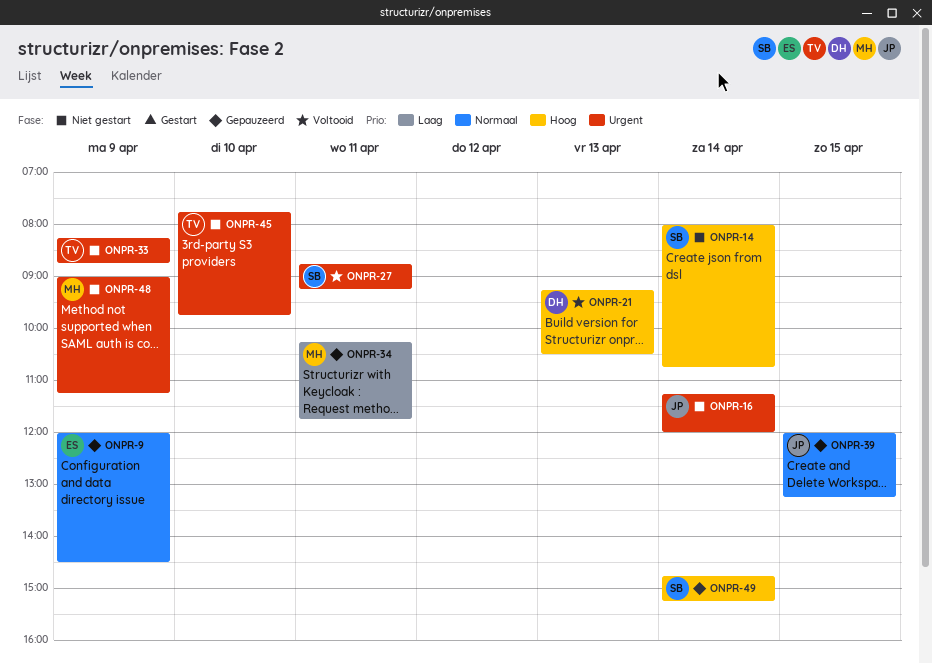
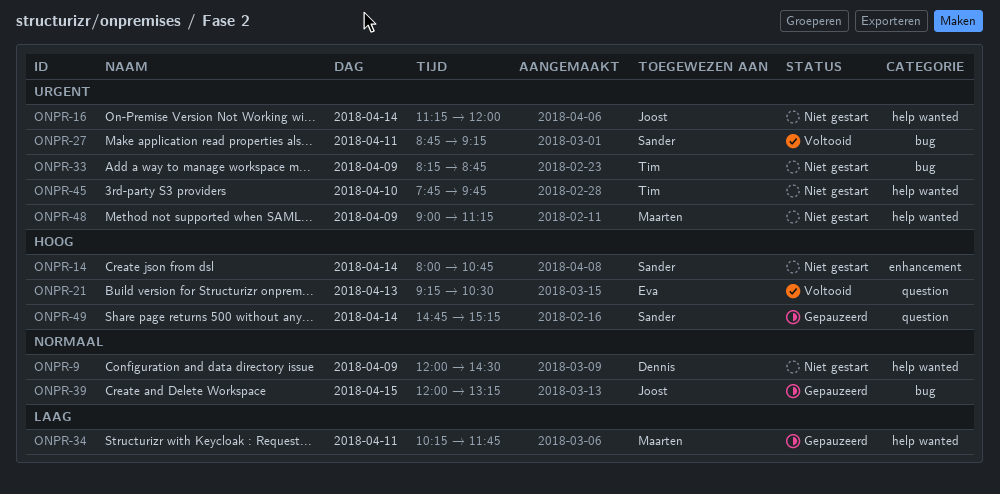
ONPR-9, status: Gepauzeerd -> Niet gestart
ONPR-9, owner: Eva -> Dennis
ONPR-21, owner: Dennis -> Eva

